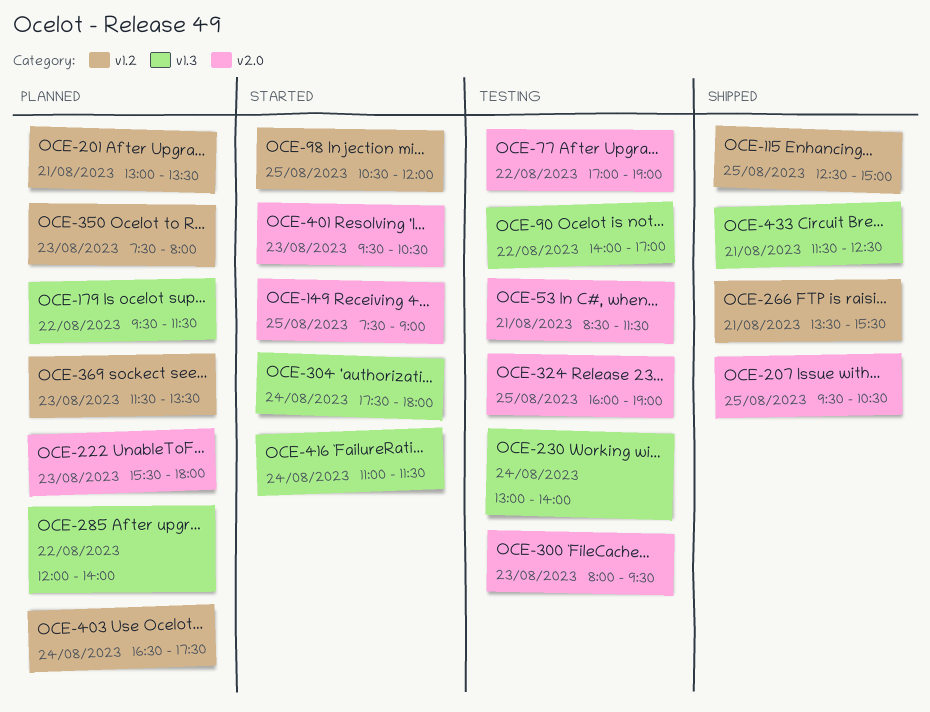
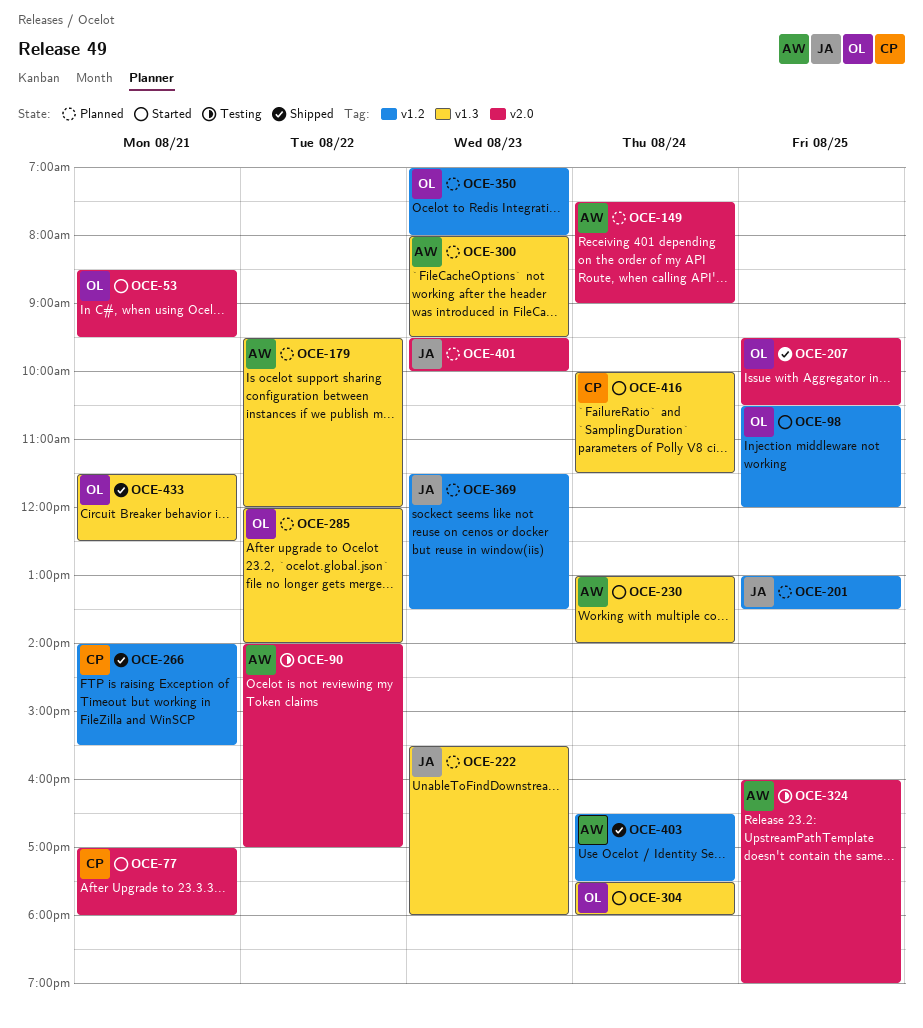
OCE-53, status: Testing -> Started
OCE-53, ends: 11:30 -> 09:30
OCE-77, status: Testing -> Started
OCE-77, day: Aug 22 -> Aug 21
OCE-77, ends: 19:00 -> 18:00
OCE-90, label: v1.3 -> v2.0
OCE-115: present -> none
OCE-149, status: Started -> Planned
OCE-149, day: Aug 25 -> Aug 24
OCE-179, ends: 11:30 -> 12:00
OCE-201, day: Aug 21 -> Aug 25
OCE-222, label: v2.0 -> v1.3
OCE-230, status: Testing -> Started
OCE-266, begins: 13:30 -> 14:00
OCE-300, status: Testing -> Planned
OCE-300, label: v2.0 -> v1.3
OCE-350, begins: 07:30 -> 07:00
OCE-401, status: Started -> Planned
OCE-401, ends: 10:30 -> 10:00
OCE-403, status: Planned -> Shipped
OCE-416, begins: 11:00 -> 10:00

